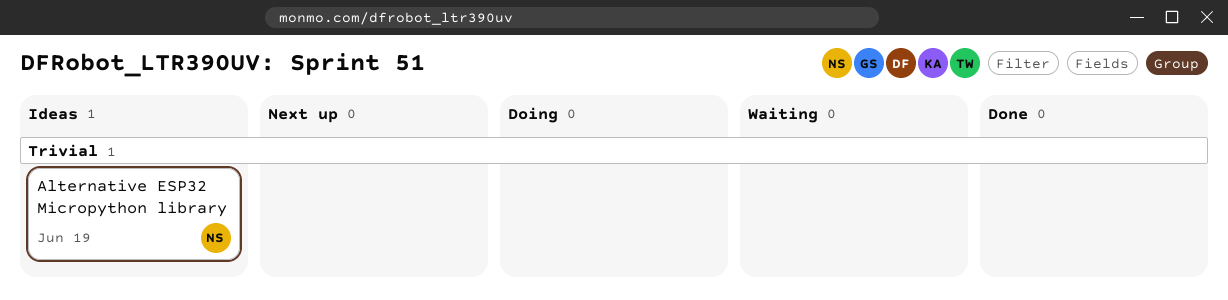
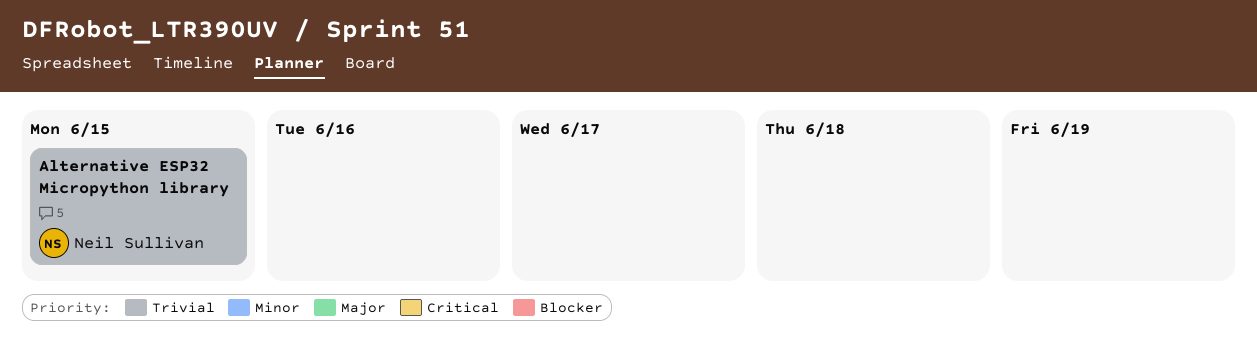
Alternative ESP32 Micropython library, due: Jun 19 -> Jun 15

